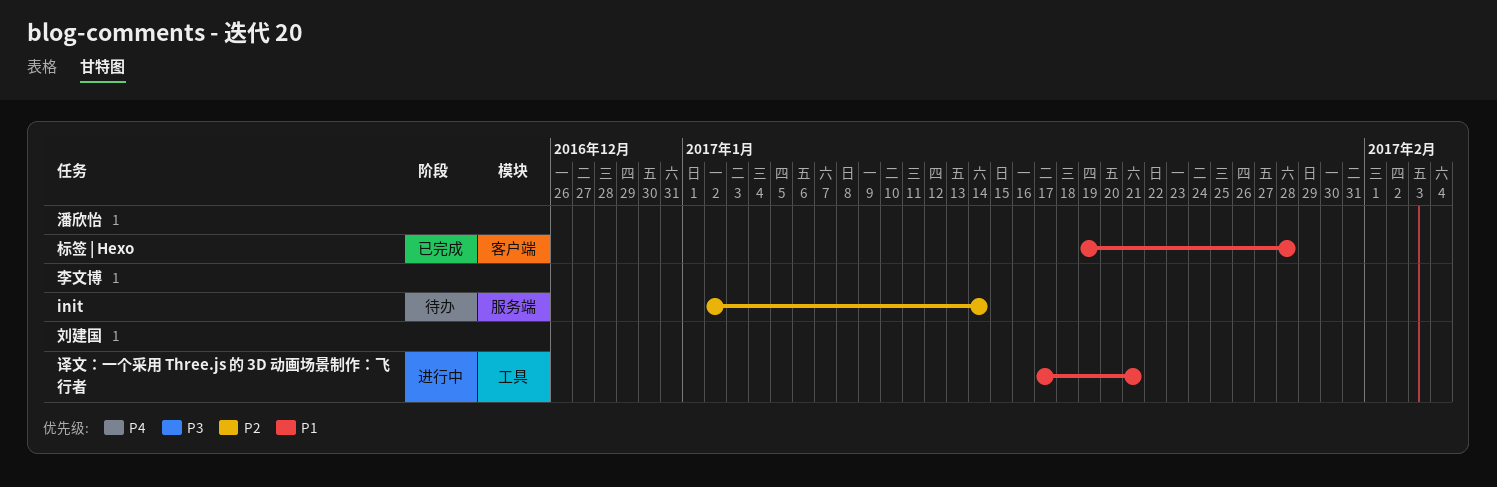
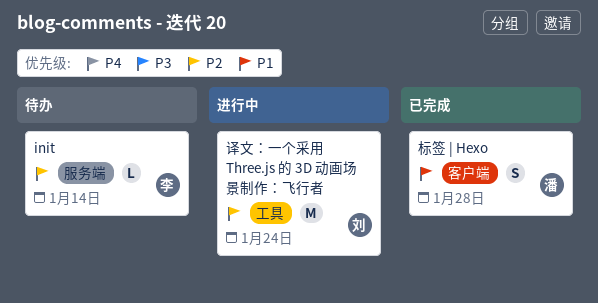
译文：一个采用 Three.js 的 3D 动画场景制作：飞行者, priority: P1 -> P2
译文：一个采用 Three.js 的 3D 动画场景制作：飞行者, due: Jan 21 -> Jan 24

